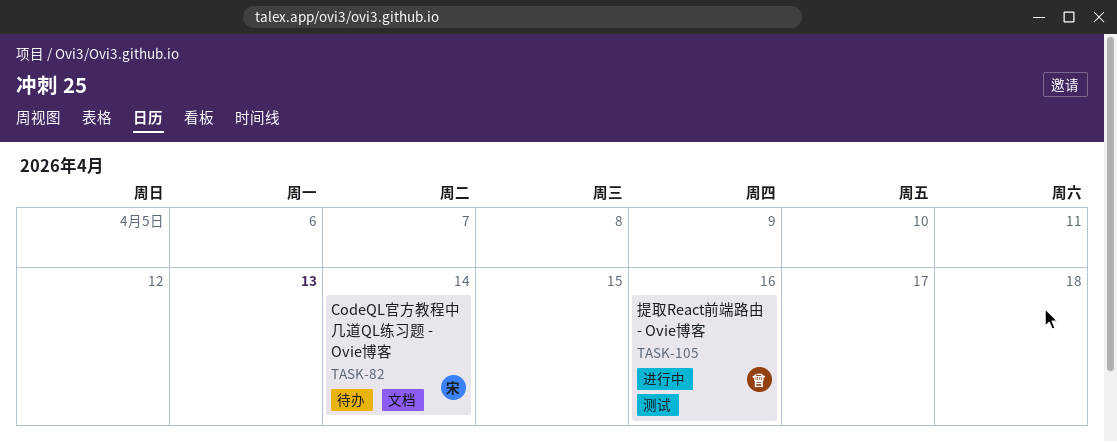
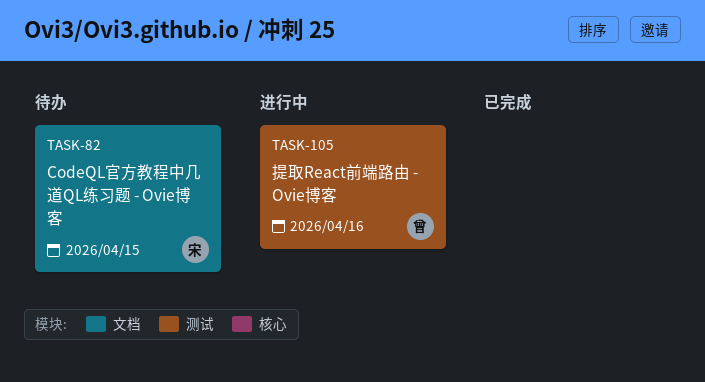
TASK-82, due: Apr 14 -> Apr 15

